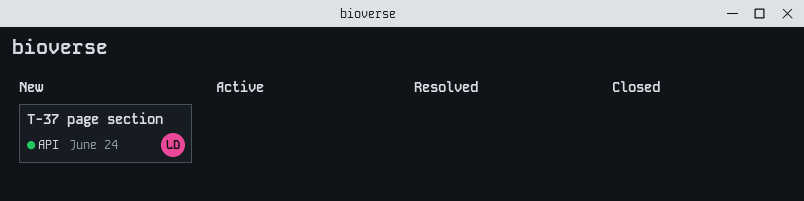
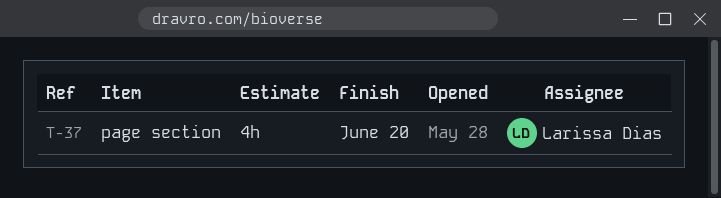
T-37, due: Jun 24 -> Jun 20

